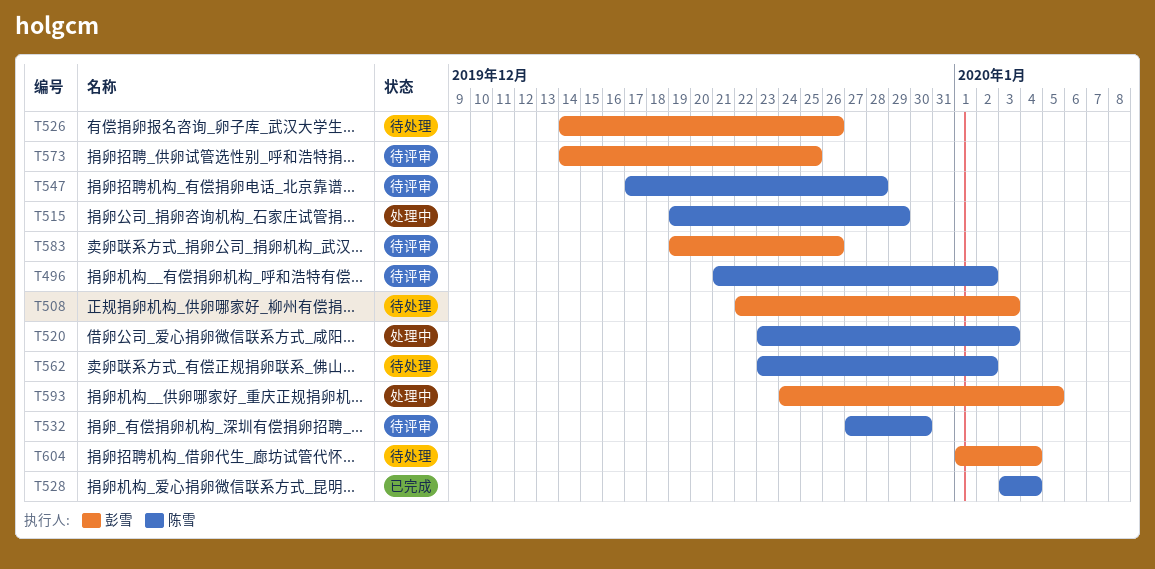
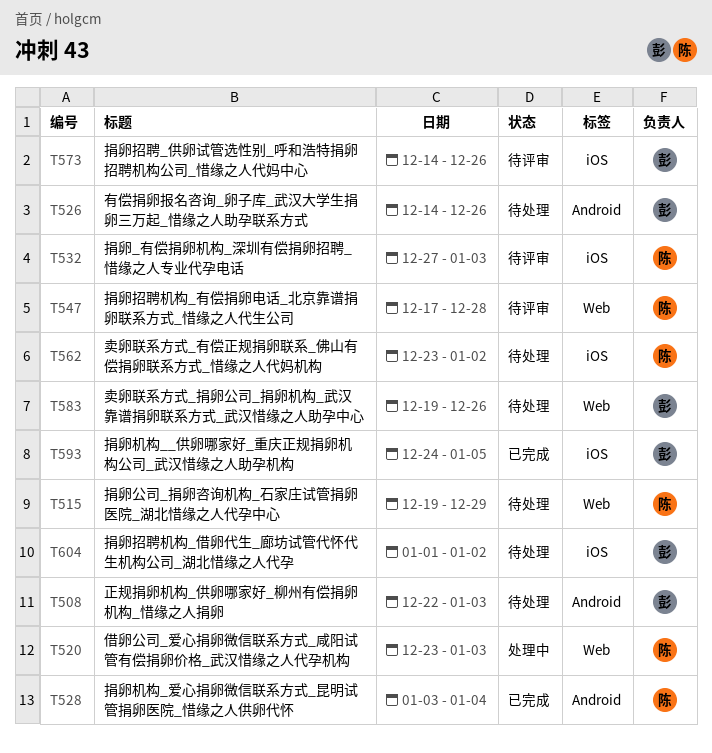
T496: present -> none
T515, status: 处理中 -> 待处理
T532, due: Dec 30 -> Jan 3
T573, due: Dec 25 -> Dec 26
T583, status: 待评审 -> 待处理
T593, status: 处理中 -> 已完成
T604, due: Jan 4 -> Jan 2

